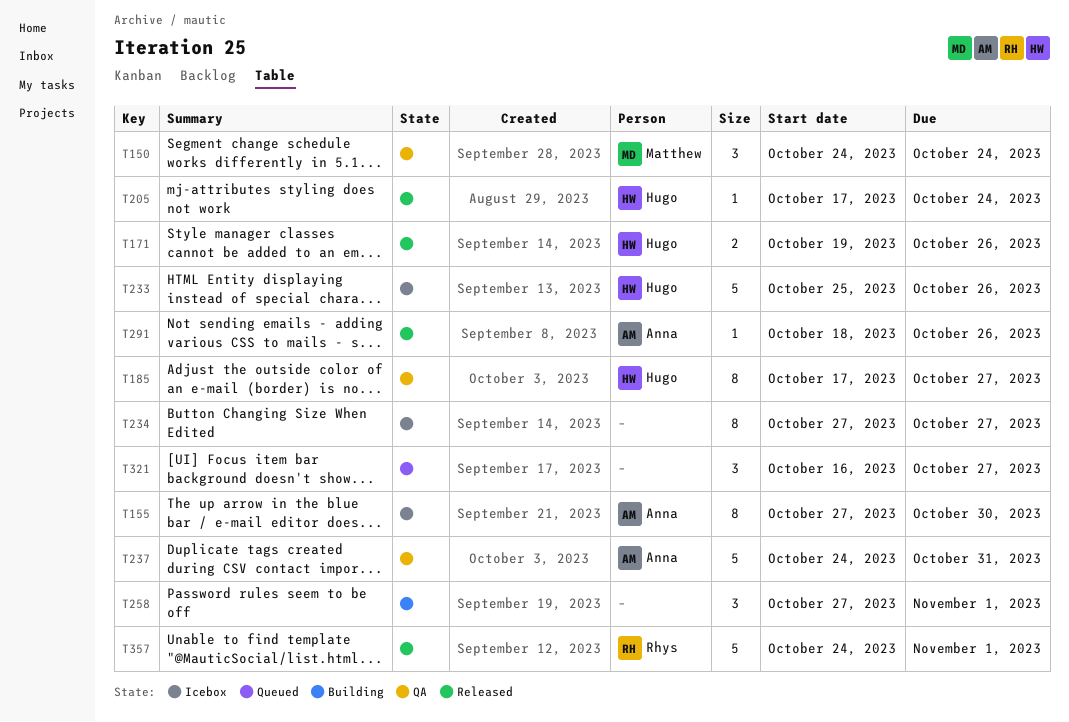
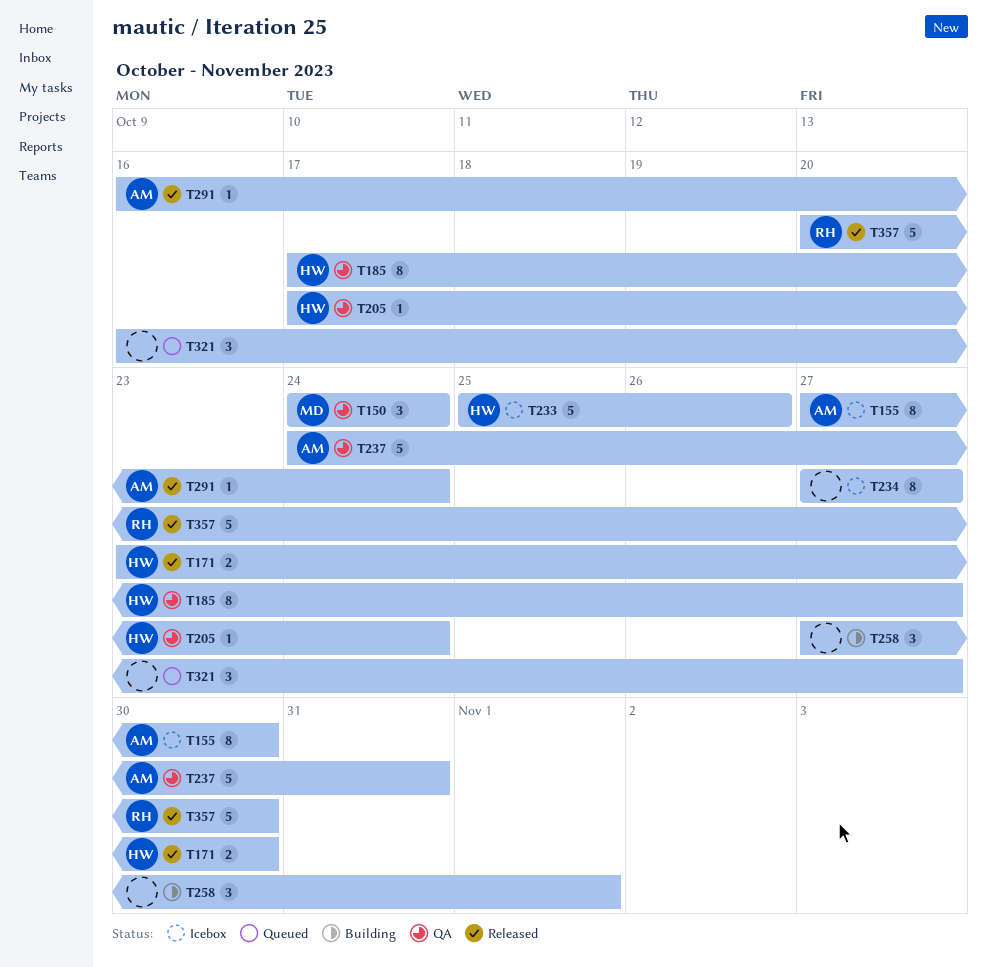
T171, start: Oct 19 -> Oct 23
T171, due: Oct 26 -> Oct 30
T205, status: Released -> QA
T291, start: Oct 18 -> Oct 16
T291, due: Oct 26 -> Oct 24
T357, start: Oct 24 -> Oct 20
T357, due: Nov 1 -> Oct 30

